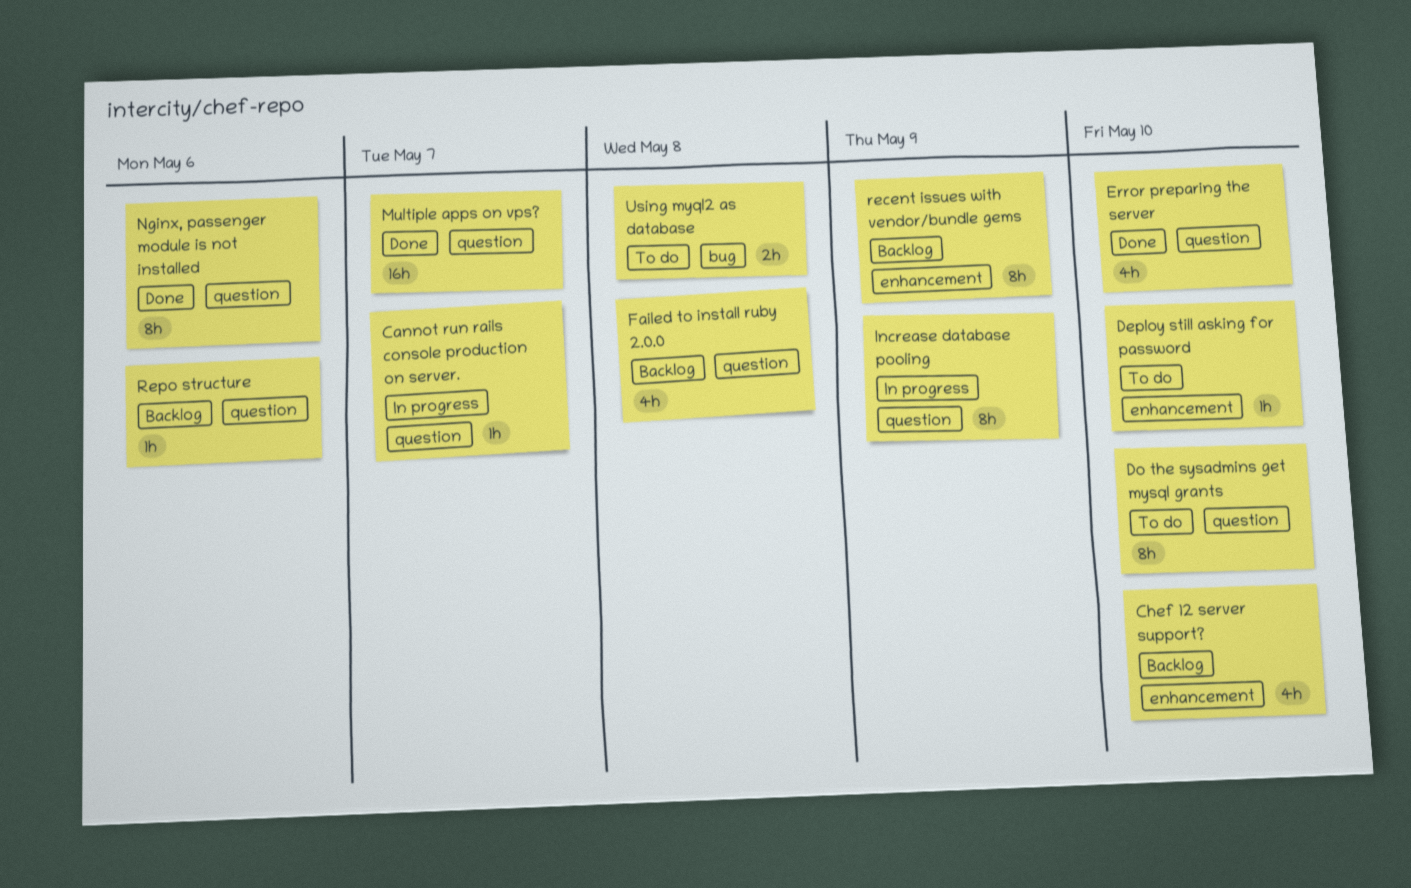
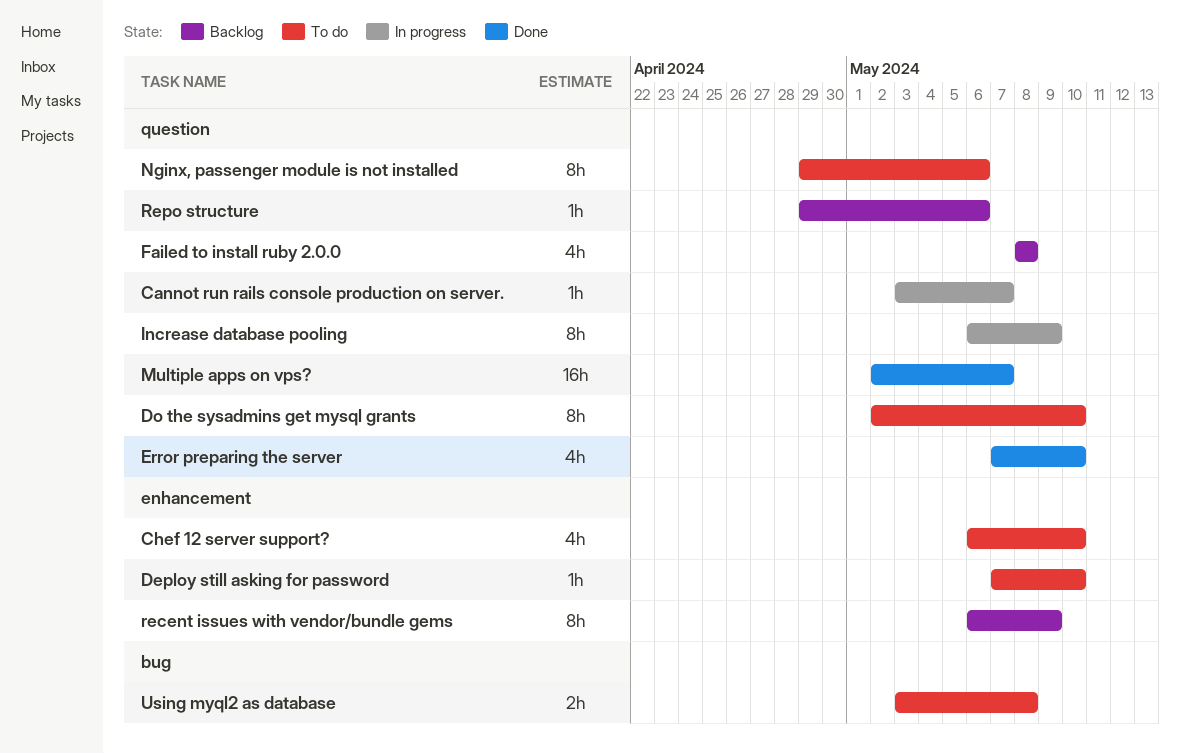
Chef 12 server support?, status: Backlog -> To do
Nginx, passenger module is not installed, status: Done -> To do

